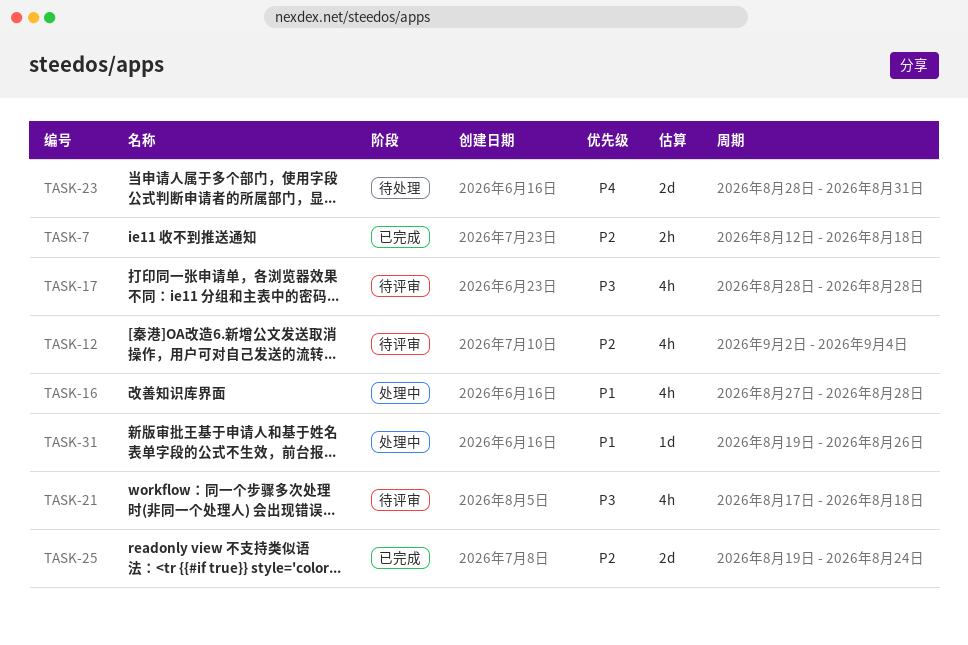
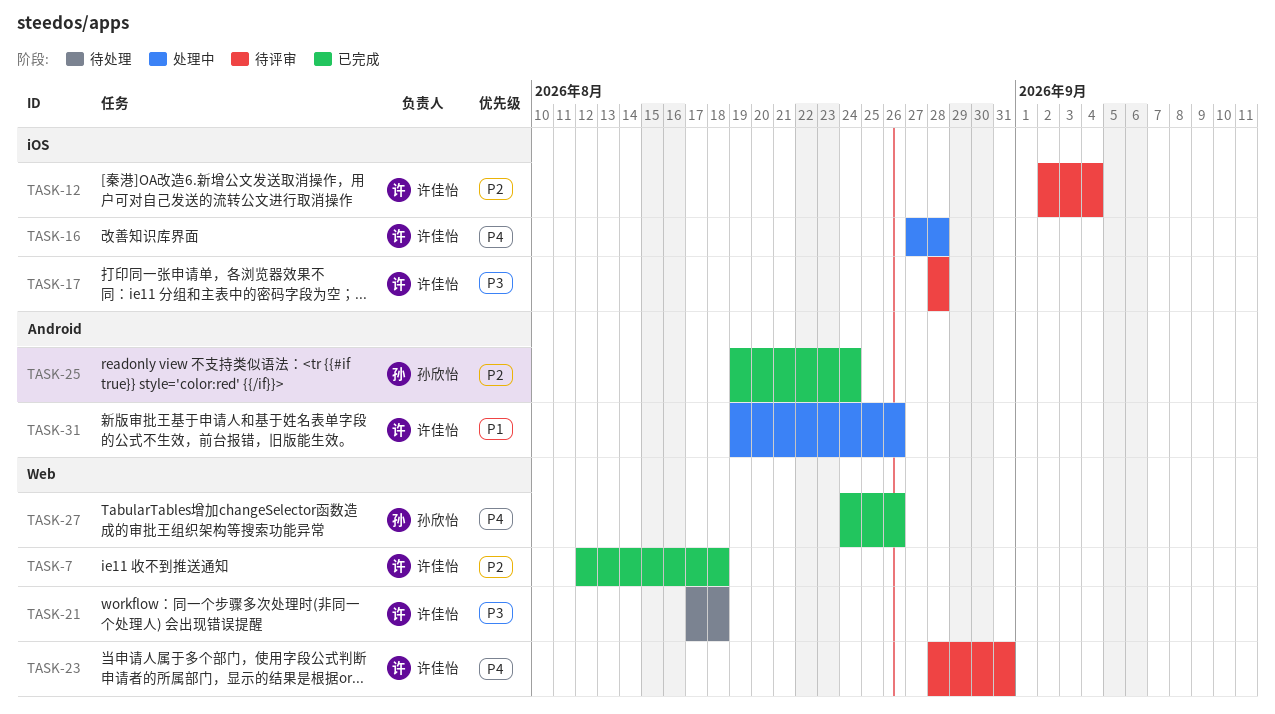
TASK-16, priority: P1 -> P4
TASK-21, status: 待评审 -> 待处理
TASK-23, status: 待处理 -> 待评审
TASK-27: none -> present

